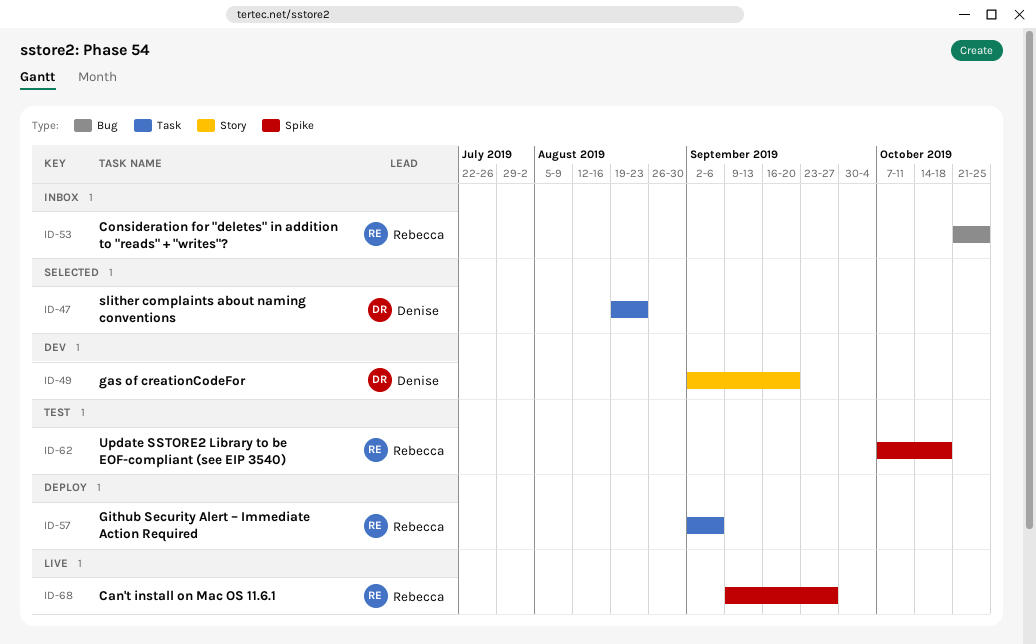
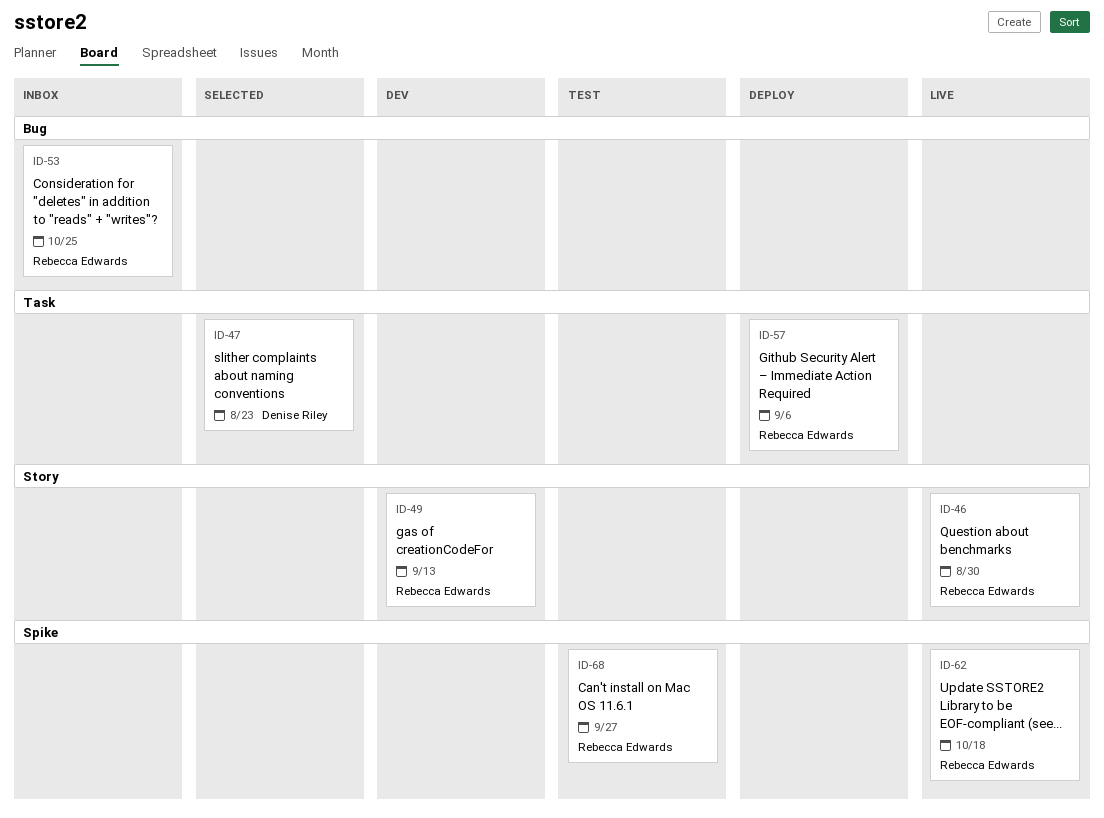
ID-46: none -> present
ID-49, owner: Denise Riley -> Rebecca Edwards
ID-49, due: Sep 20 -> Sep 13
ID-62, status: Test -> Live
ID-68, status: Live -> Test

